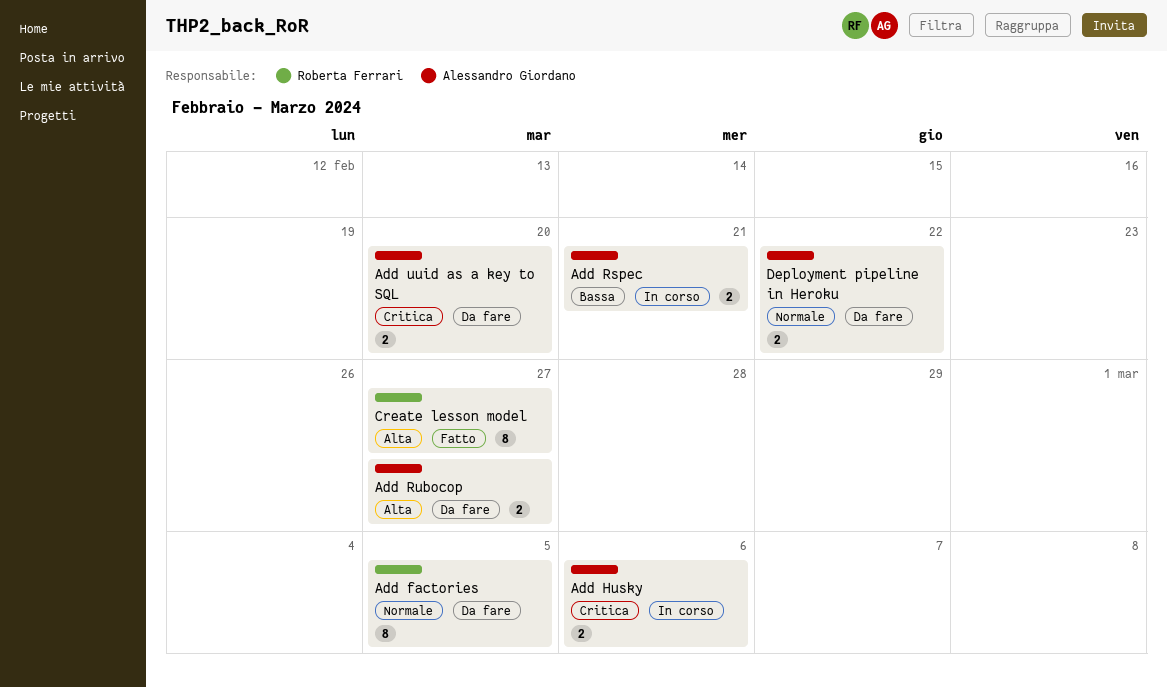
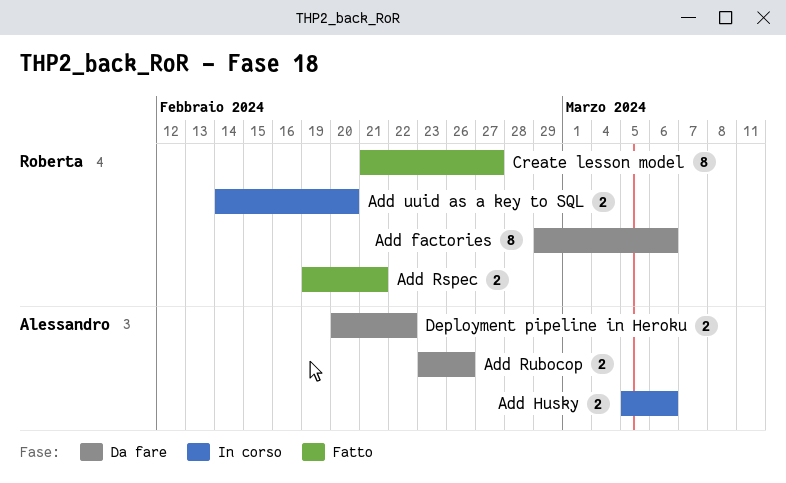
Add factories, due: Mar 5 -> Mar 6
Add Rspec, status: In corso -> Fatto
Add Rspec, owner: Alessandro Giordano -> Roberta Ferrari
Add Rubocop, due: Feb 27 -> Feb 26
Add uuid as a key to SQL, status: Da fare -> In corso
Add uuid as a key to SQL, owner: Alessandro Giordano -> Roberta Ferrari

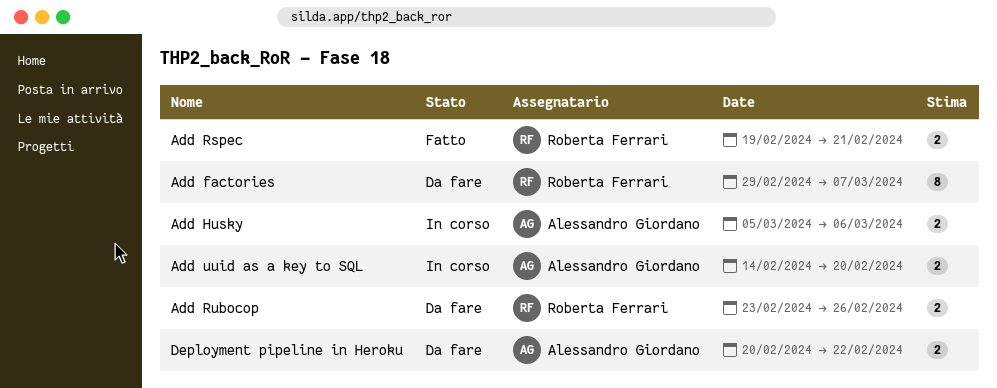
Add factories, due: Mar 6 -> Mar 7
Add Rubocop, owner: Alessandro Giordano -> Roberta Ferrari
Add uuid as a key to SQL, owner: Roberta Ferrari -> Alessandro Giordano
Create lesson model: present -> none

